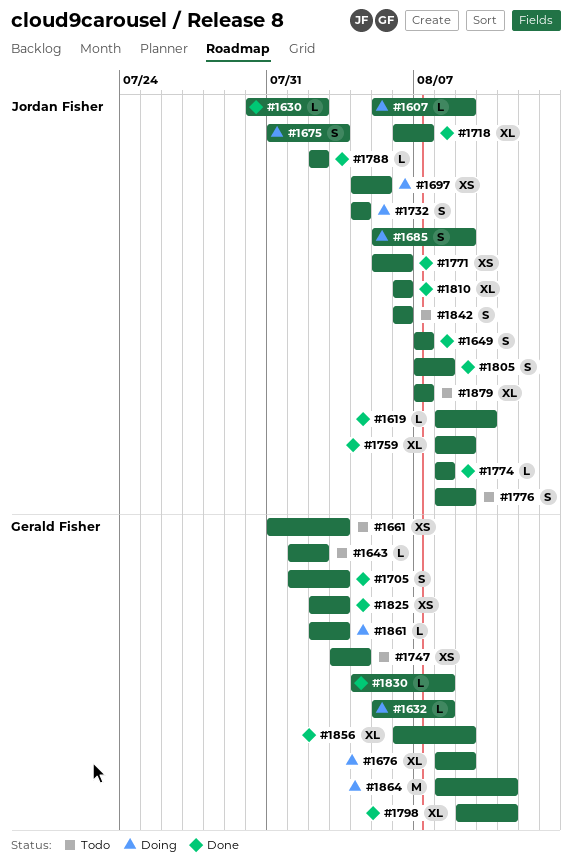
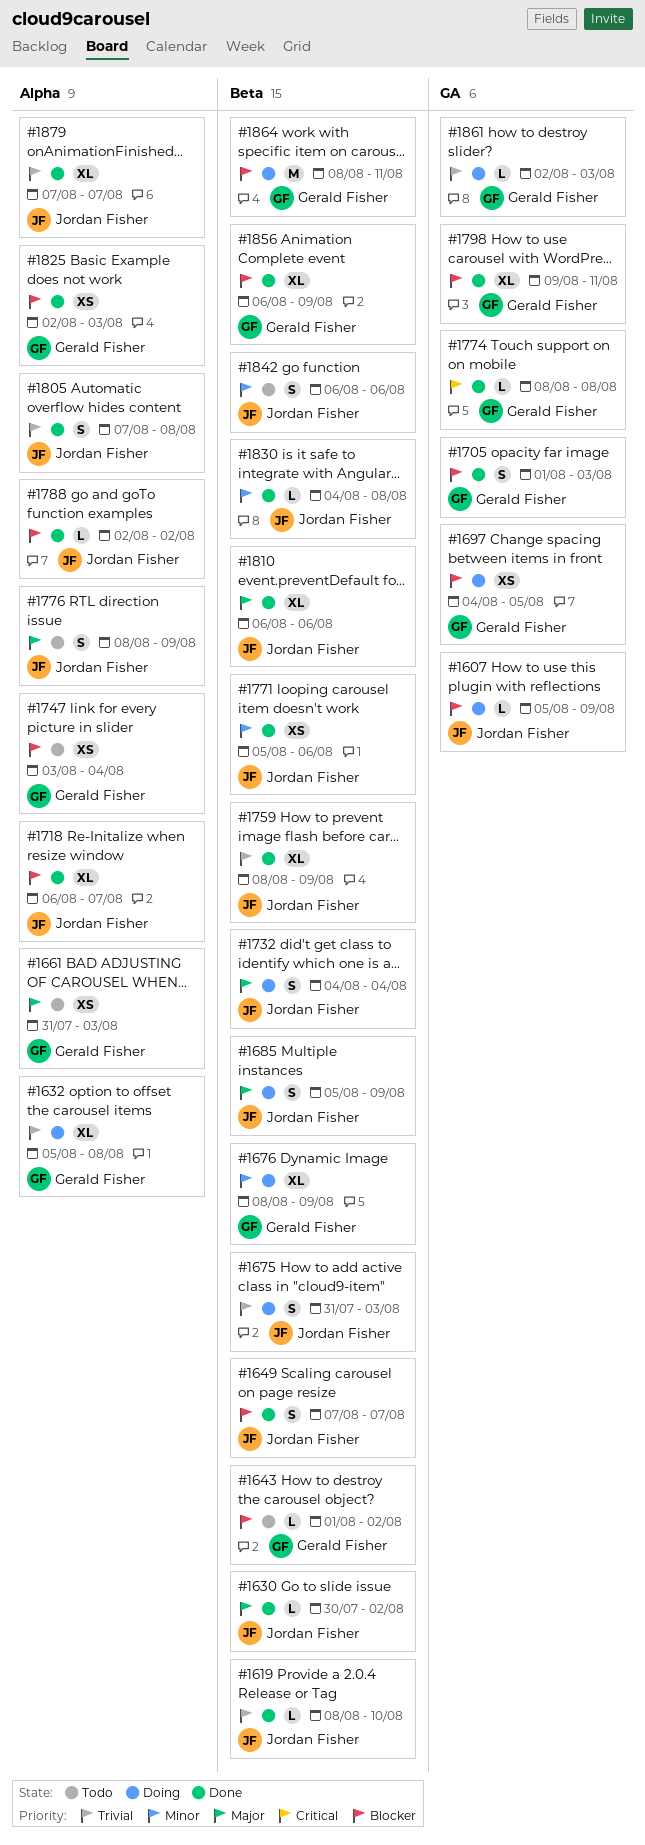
#1632, estimate: L -> XL
#1697, owner: Jordan Fisher -> Gerald Fisher
#1774, owner: Jordan Fisher -> Gerald Fisher
#1830, owner: Gerald Fisher -> Jordan Fisher
#1879, status: Todo -> Done

